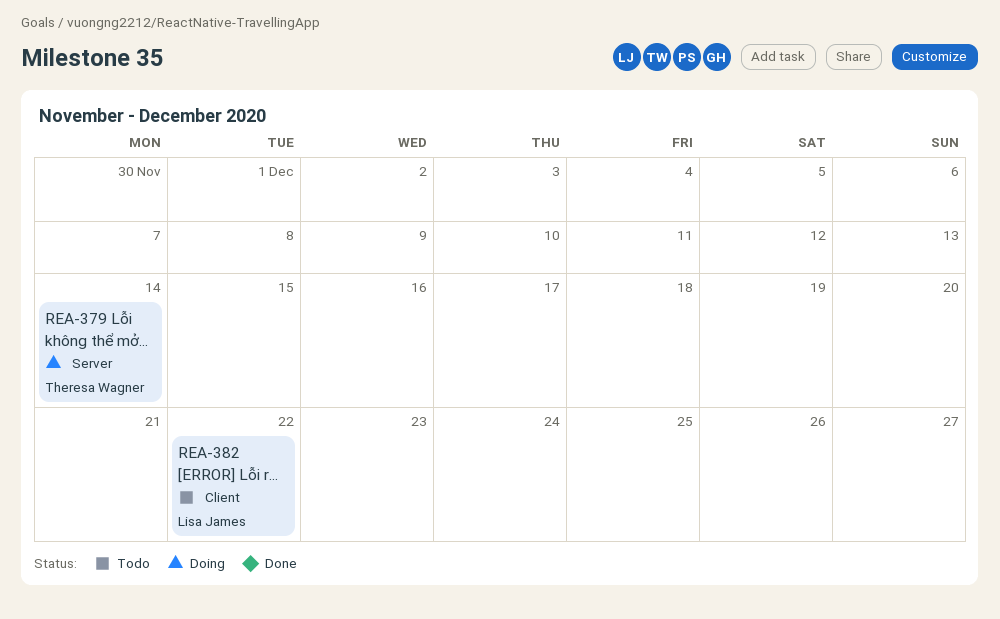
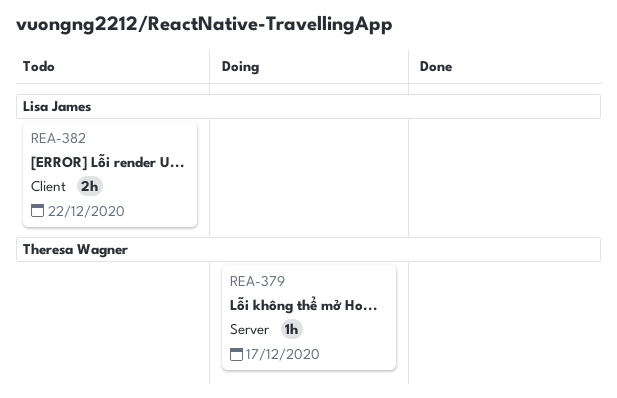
REA-379, due: Dec 14 -> Dec 17

